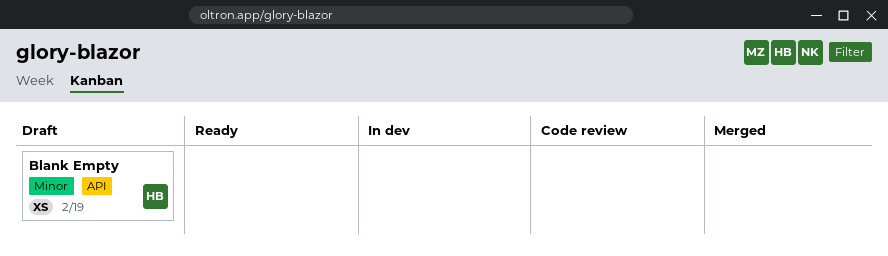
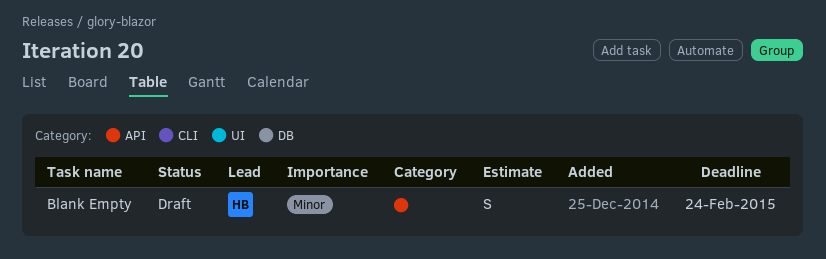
Blank Empty, estimate: XS -> S
Blank Empty, due: Feb 19 -> Feb 24

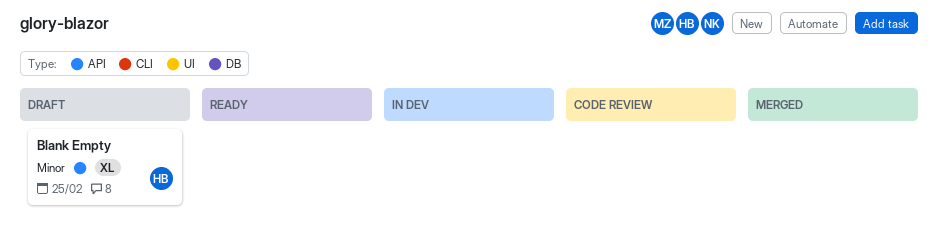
Blank Empty, estimate: S -> XL
Blank Empty, due: Feb 24 -> Feb 25

